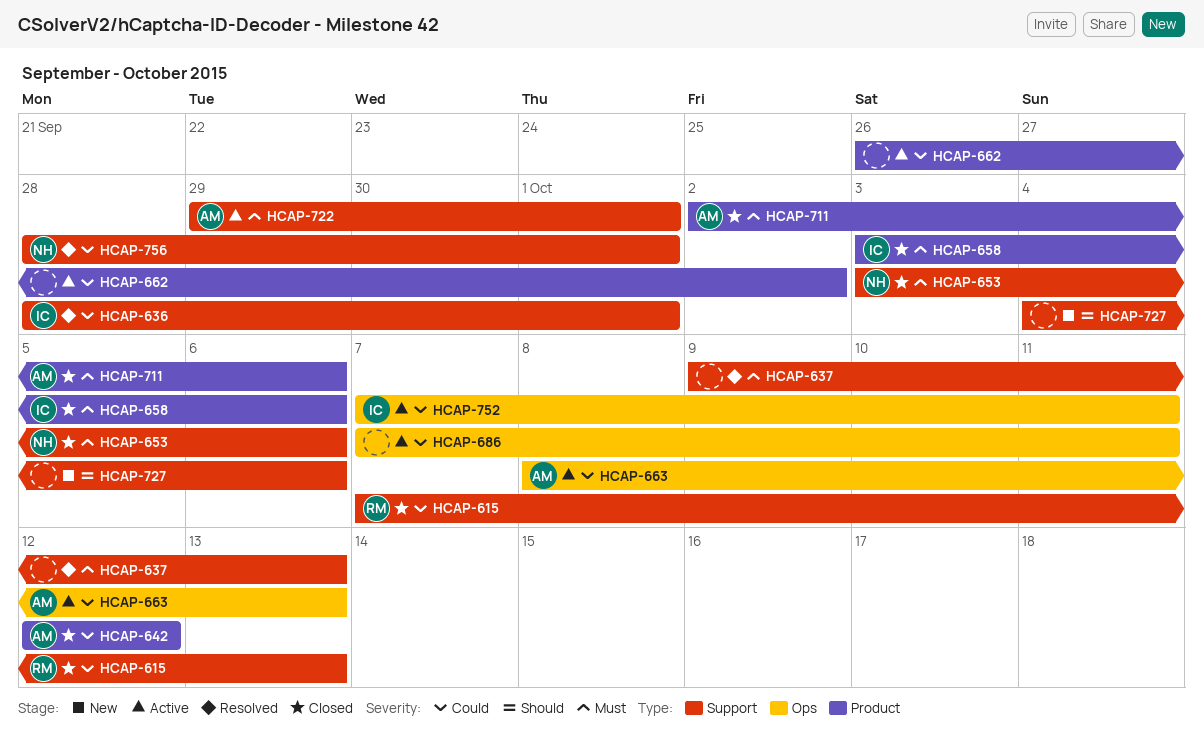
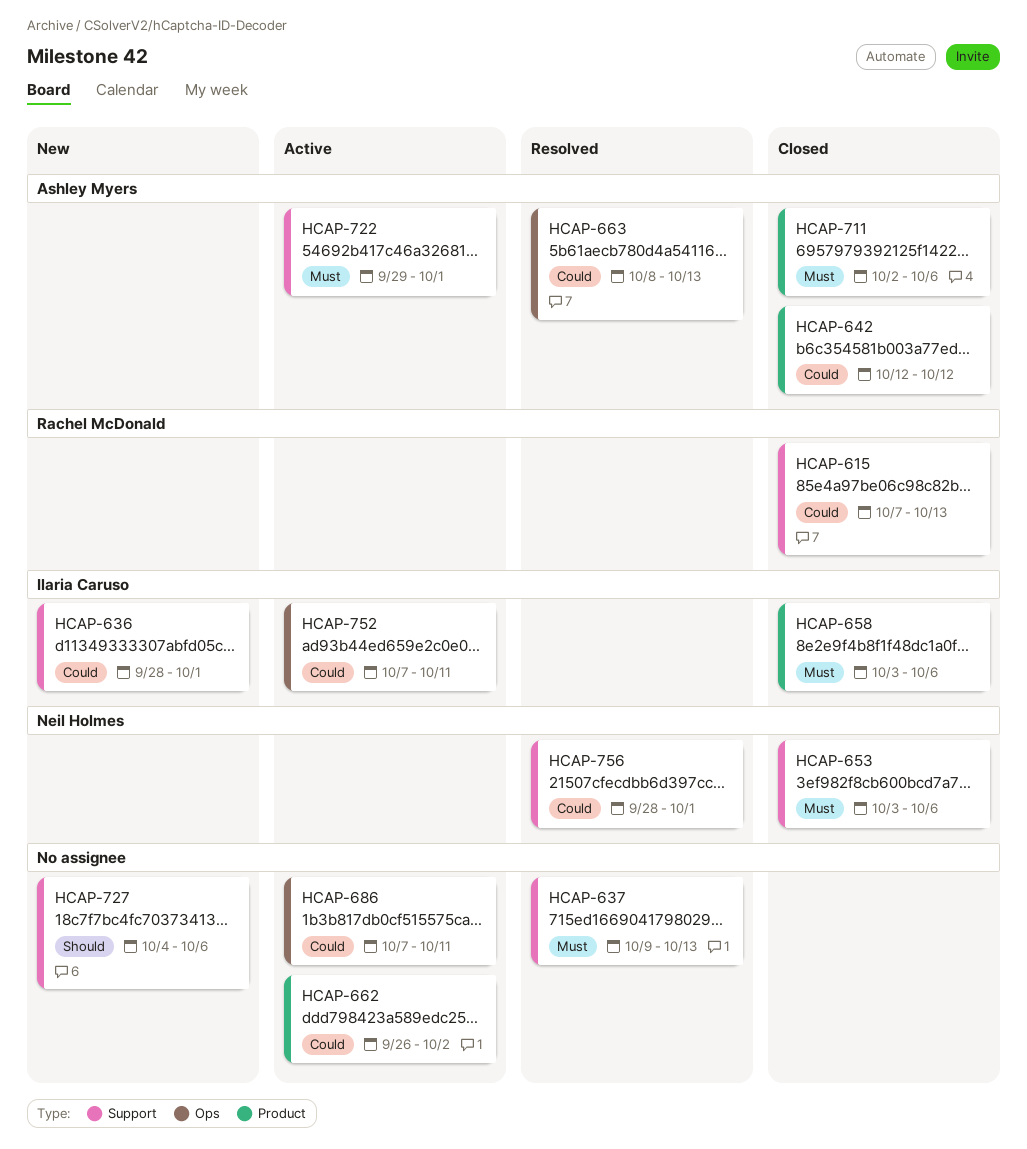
HCAP-636, status: Resolved -> New
HCAP-663, status: Active -> Resolved

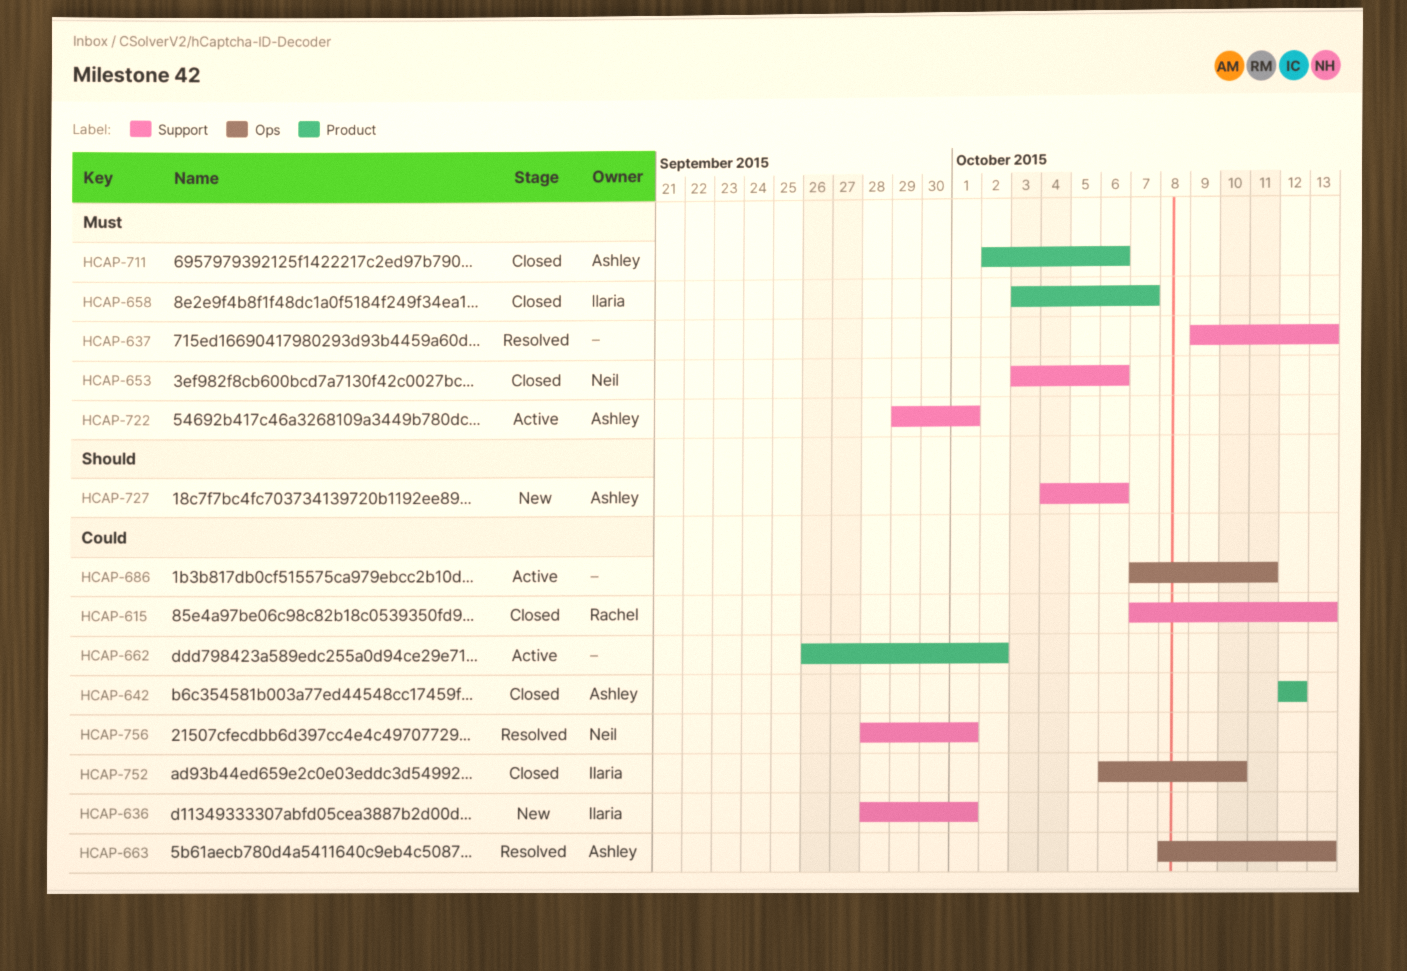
HCAP-658, due: Oct 6 -> Oct 7
HCAP-727, owner: none -> Ashley Myers
HCAP-752, status: Active -> Closed
HCAP-752, start: Oct 7 -> Oct 6
HCAP-752, due: Oct 11 -> Oct 10

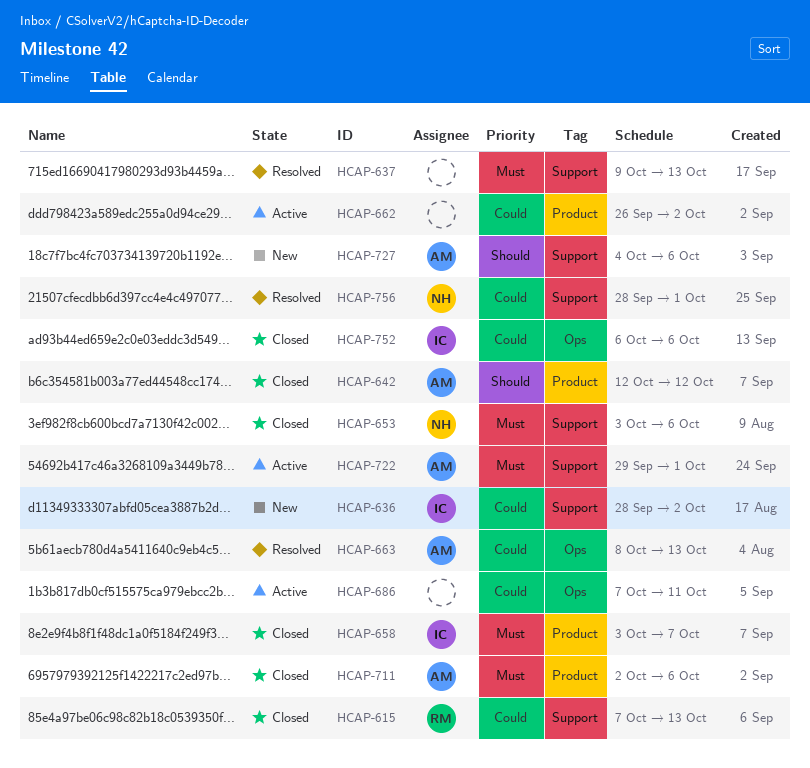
HCAP-636, due: Oct 1 -> Oct 2
HCAP-642, priority: Could -> Should
HCAP-752, due: Oct 10 -> Oct 6

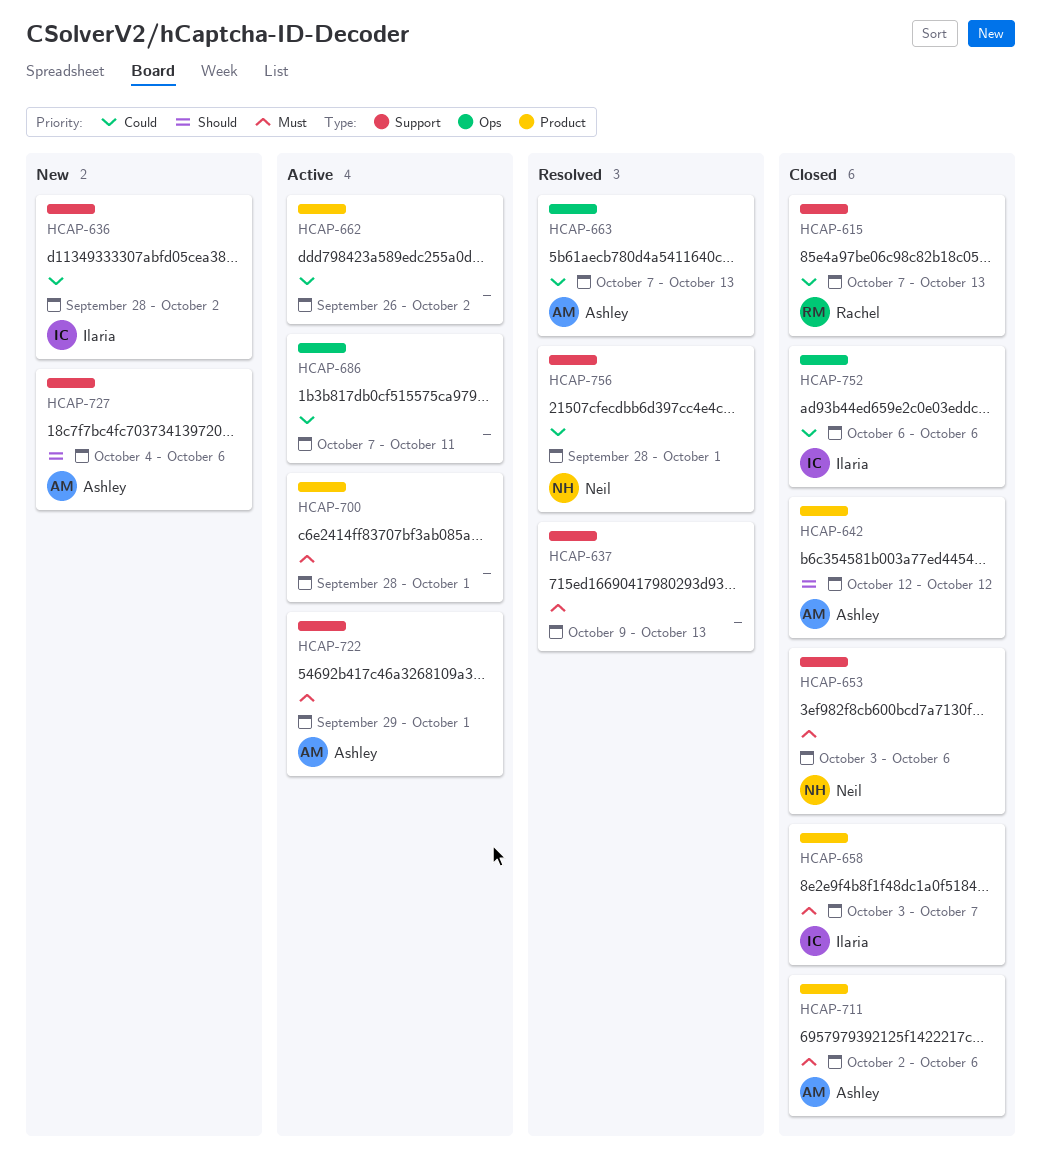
HCAP-663, start: Oct 8 -> Oct 7
HCAP-700: none -> present

